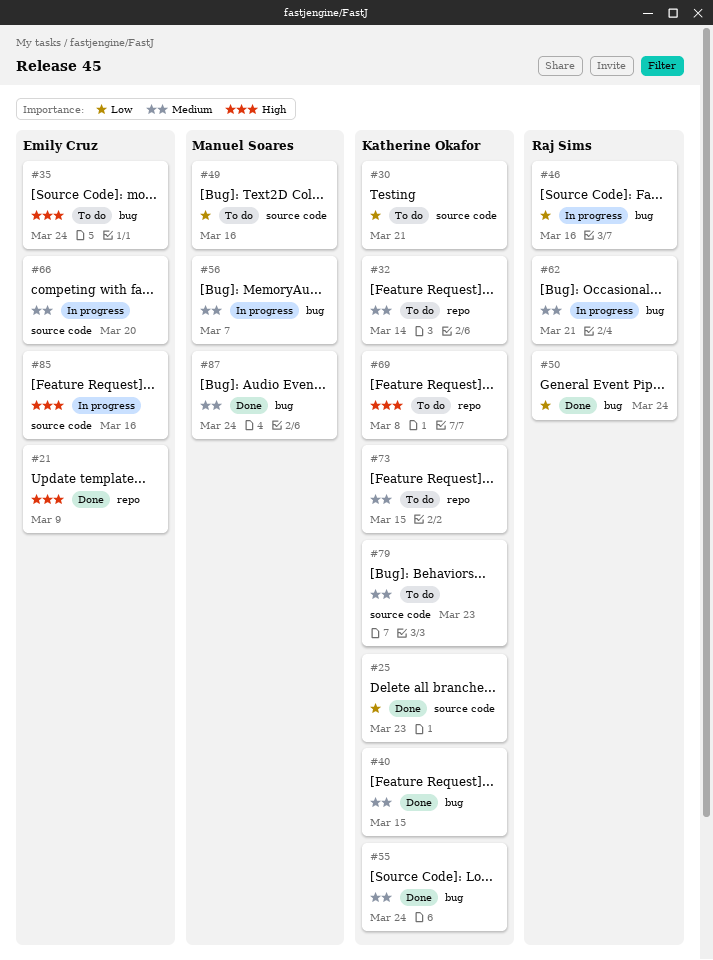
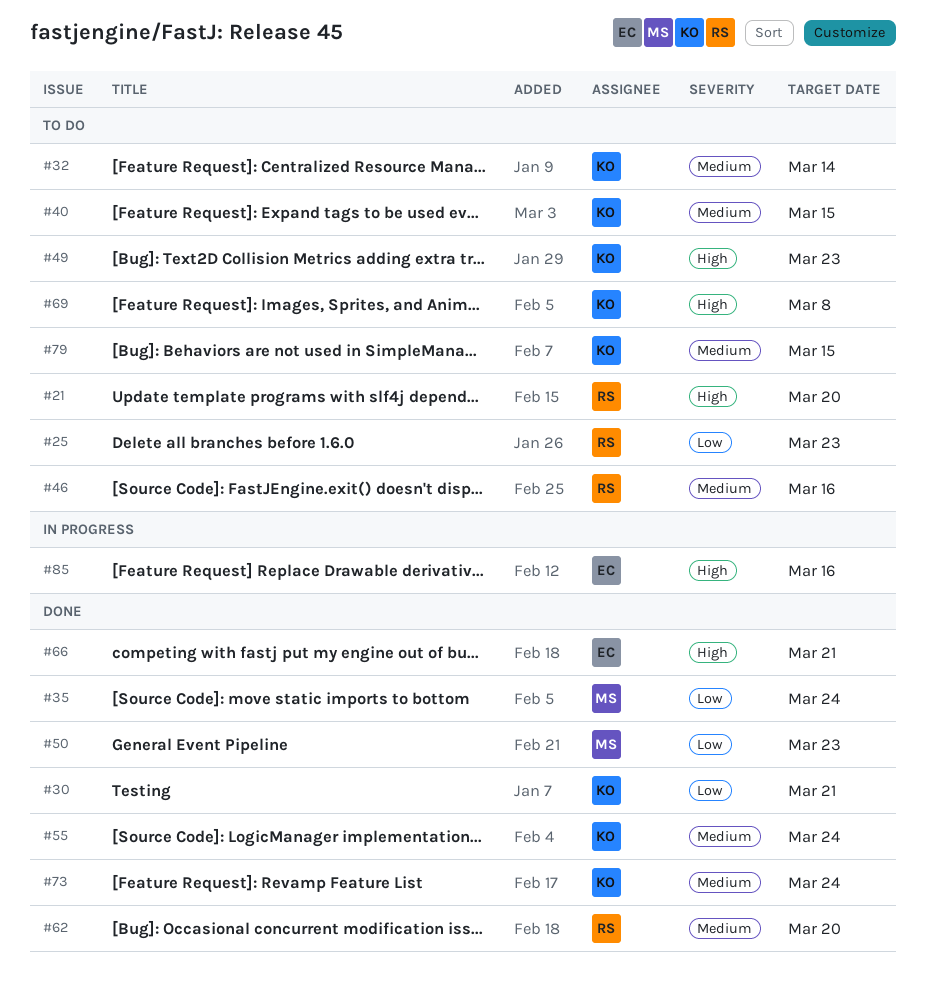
#21, status: Done -> To do
#21, owner: Emily Cruz -> Raj Sims
#21, due: Mar 9 -> Mar 20
#25, status: Done -> To do
#25, owner: Katherine Okafor -> Raj Sims
#30, status: To do -> Done
#35, status: To do -> Done
#35, owner: Emily Cruz -> Manuel Soares
#35, priority: High -> Low
#40, status: Done -> To do
#46, status: In progress -> To do
#46, priority: Low -> Medium
#49, owner: Manuel Soares -> Katherine Okafor
#49, priority: Low -> High
#49, due: Mar 16 -> Mar 23
#50, owner: Raj Sims -> Manuel Soares
#50, due: Mar 24 -> Mar 23
#56: present -> none
#62, status: In progress -> Done
#62, due: Mar 21 -> Mar 20
#66, status: In progress -> Done
#66, priority: Medium -> High
#66, due: Mar 20 -> Mar 21
#73, status: To do -> Done
#73, due: Mar 15 -> Mar 24
#79, due: Mar 23 -> Mar 15
#87: present -> none

